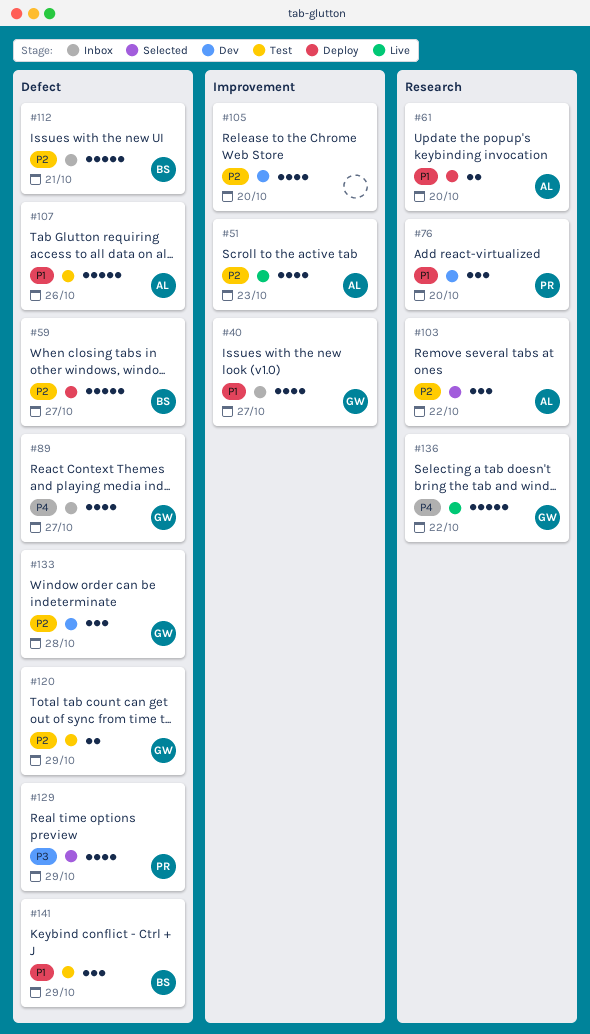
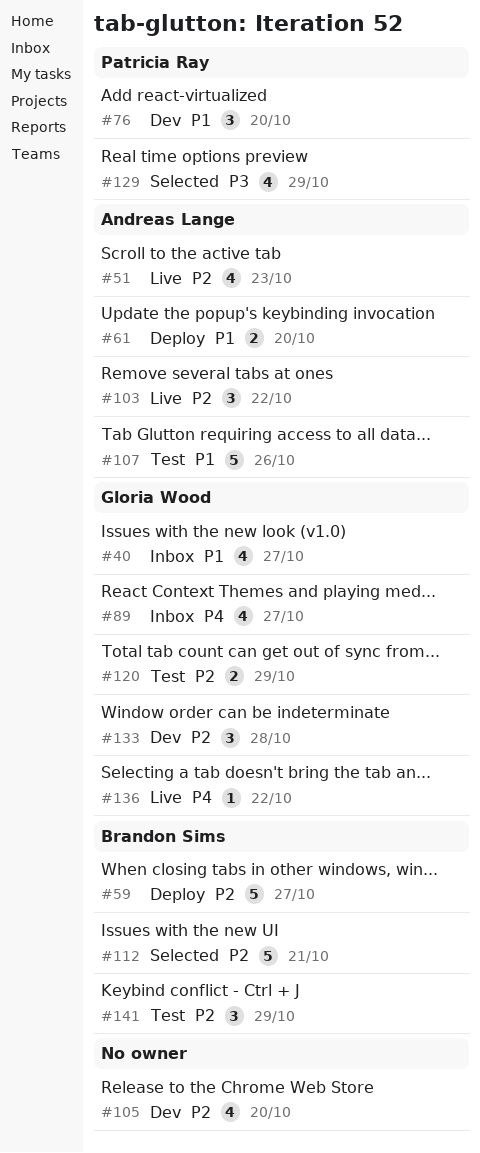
#103, status: Selected -> Live
#112, status: Inbox -> Selected
#136, estimate: 5 -> 1
#141, priority: P1 -> P2

